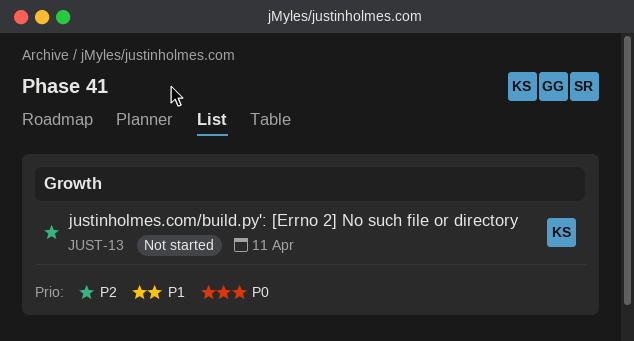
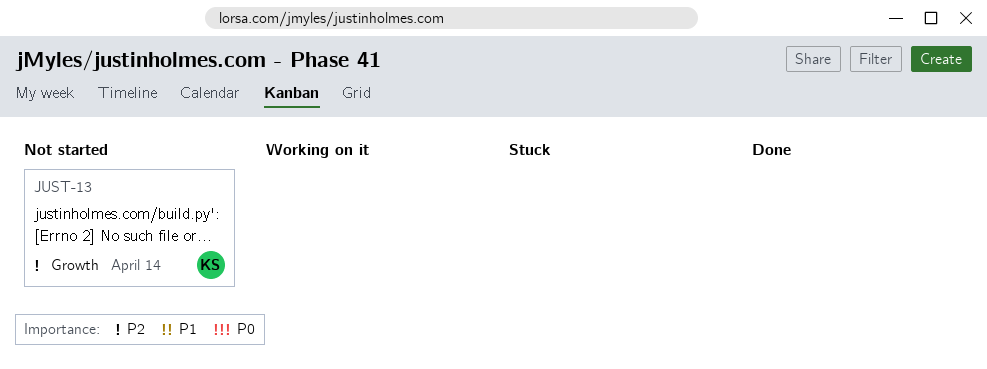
JUST-13, due: Apr 11 -> Apr 14

